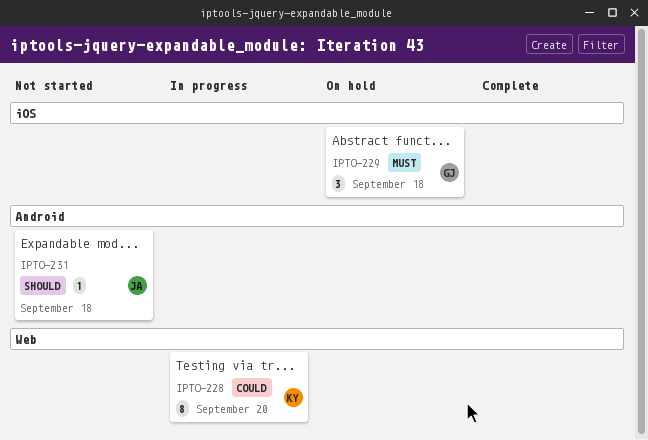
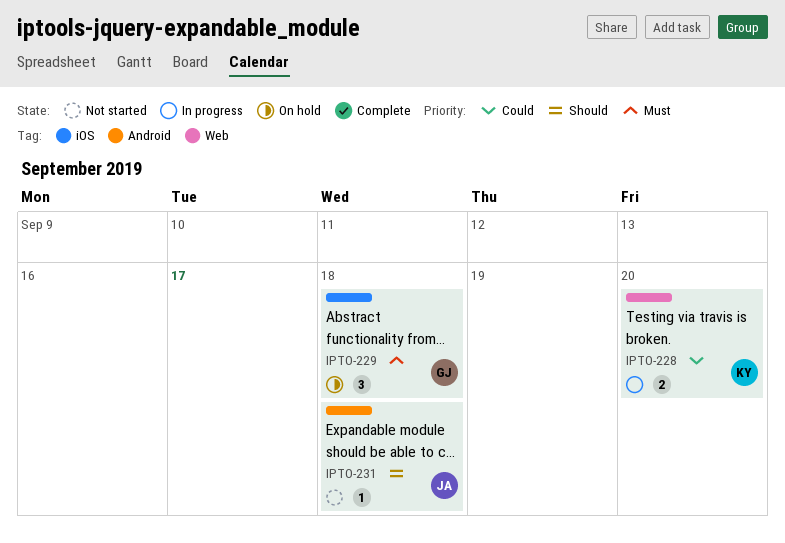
IPTO-228, estimate: 8 -> 2

